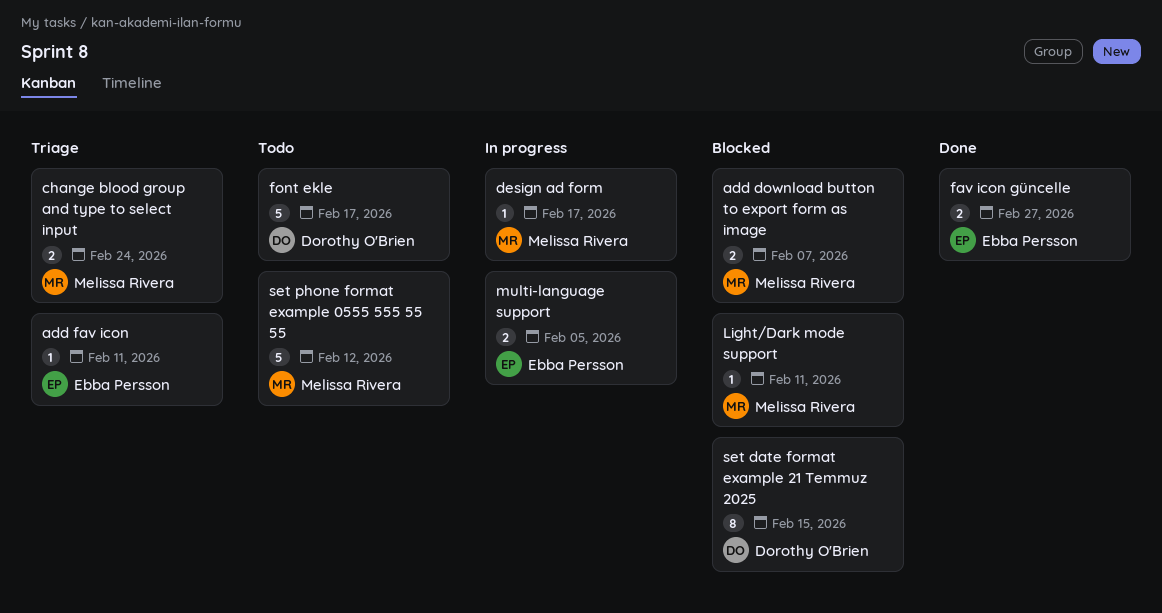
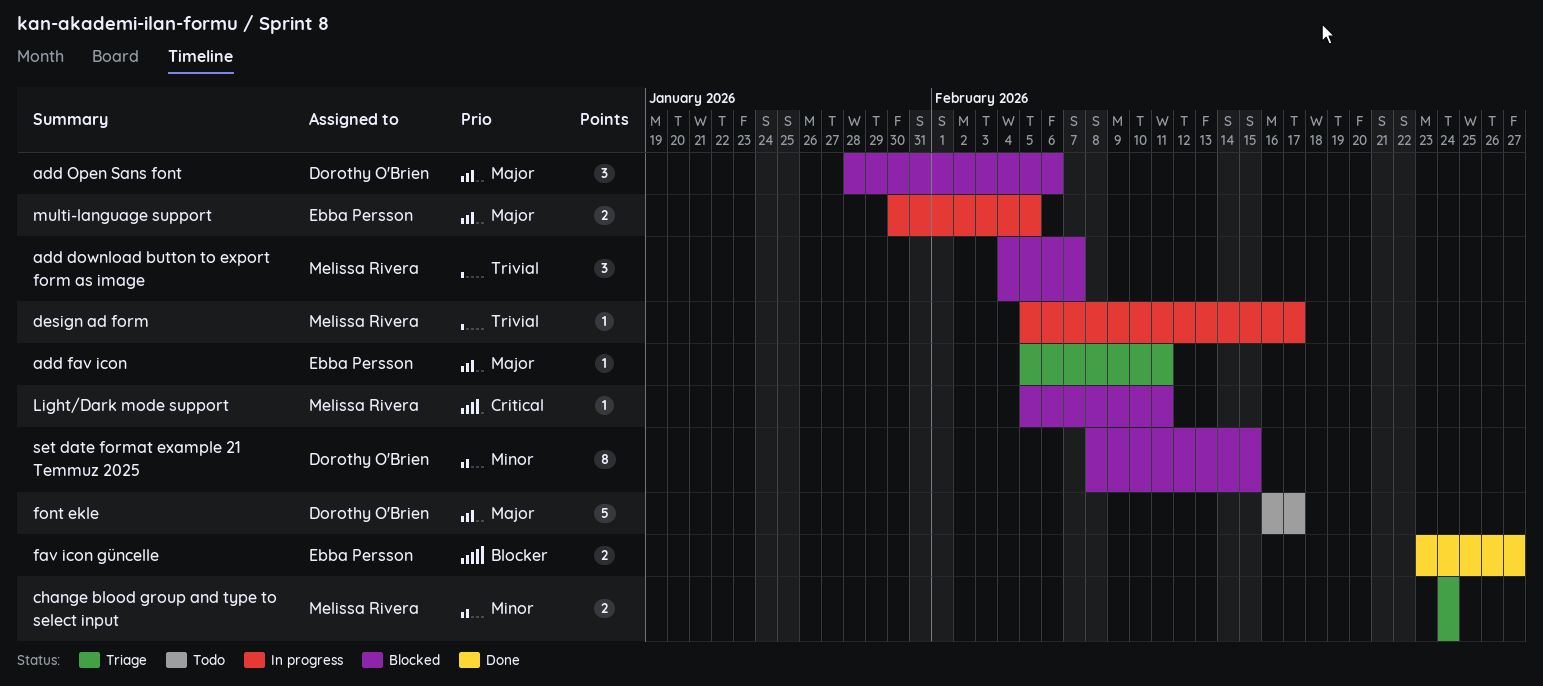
add download button to export form as image, estimate: 2 -> 3
add Open Sans font: none -> present
set phone format example 0555 555 55 55: present -> none

